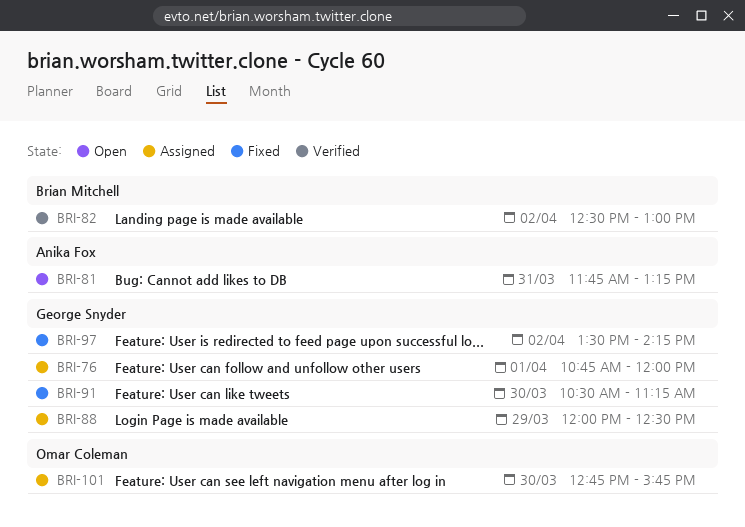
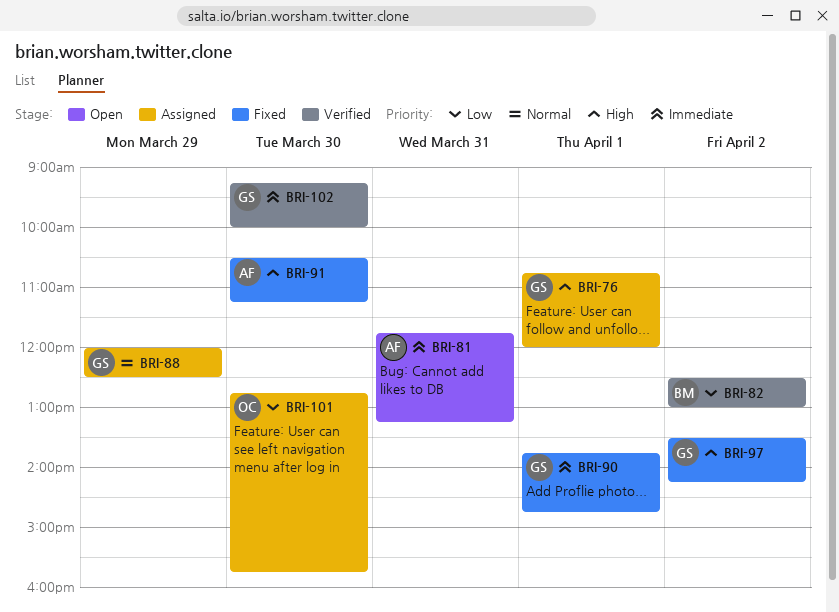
BRI-90: none -> present
BRI-91, owner: George Snyder -> Anika Fox
BRI-102: none -> present

